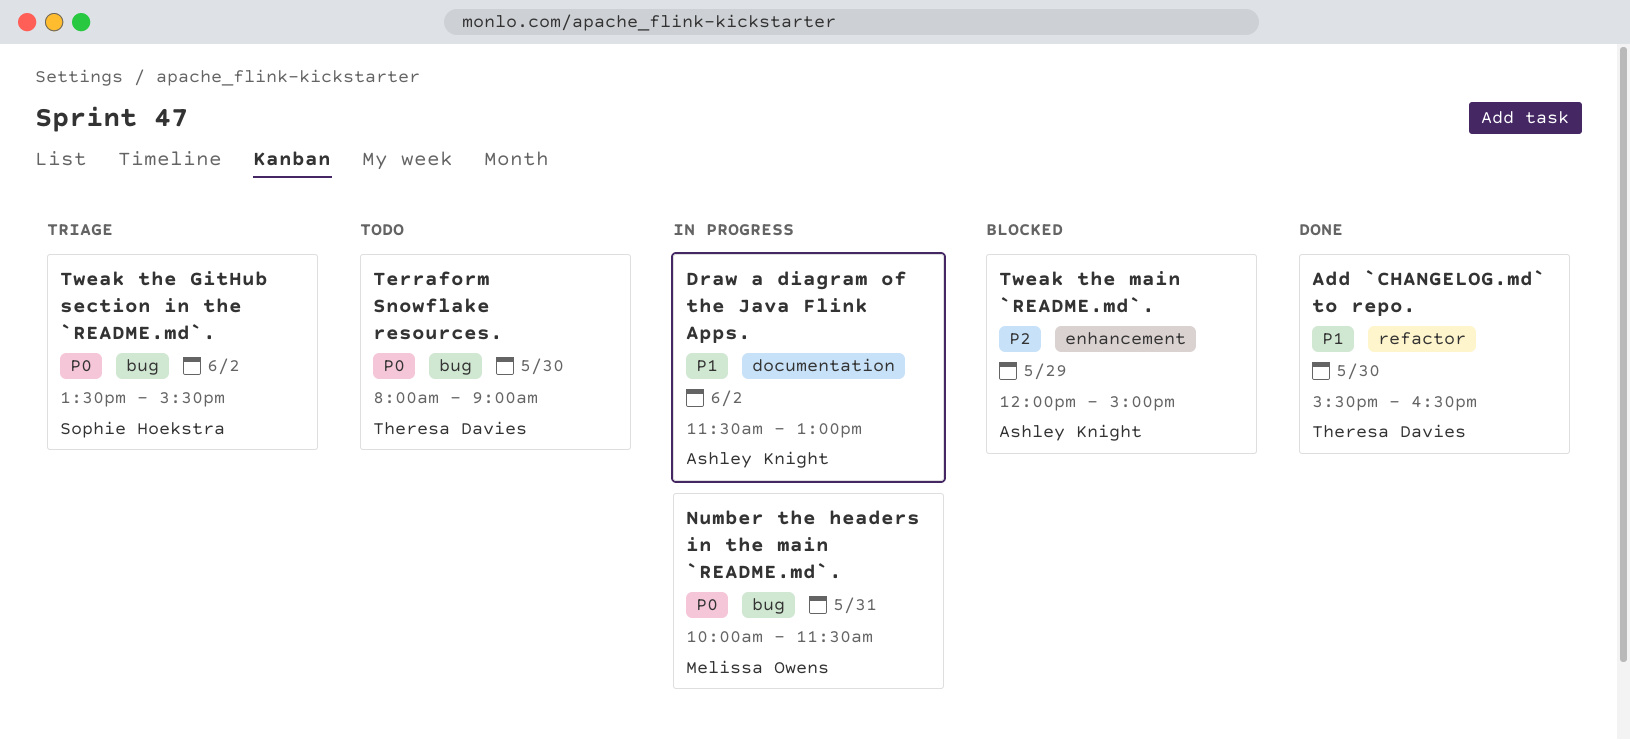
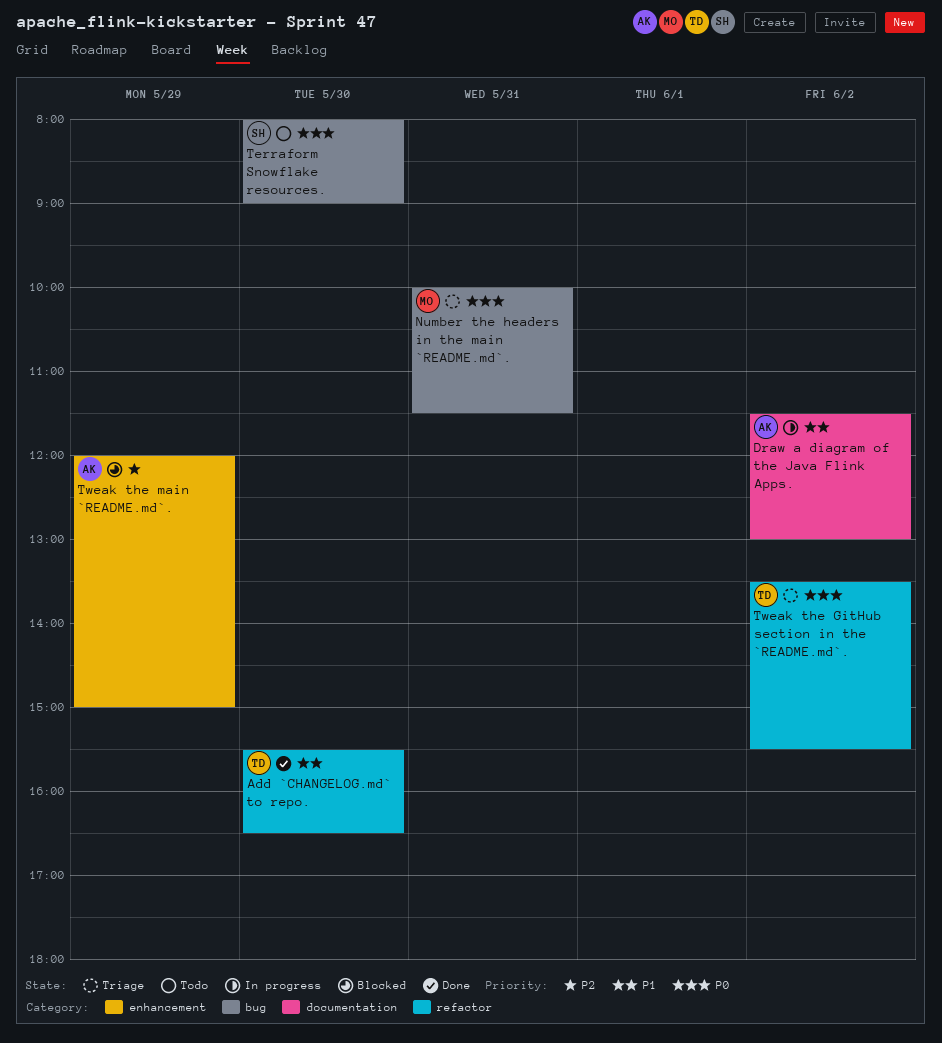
Number the headers in the main `README.md`., status: In progress -> Triage
Terraform Snowflake resources., owner: Theresa Davies -> Sophie Hoekstra
Tweak the GitHub section in the `README.md`., owner: Sophie Hoekstra -> Theresa Davies
Tweak the GitHub section in the `README.md`., label: bug -> refactor

